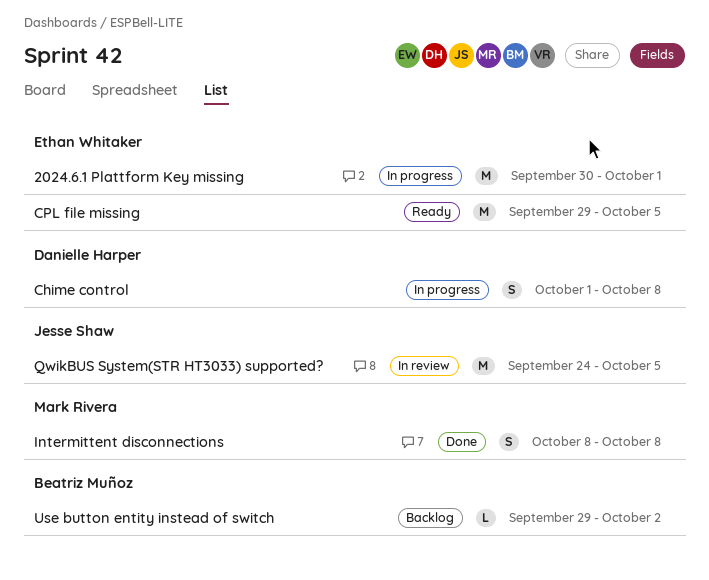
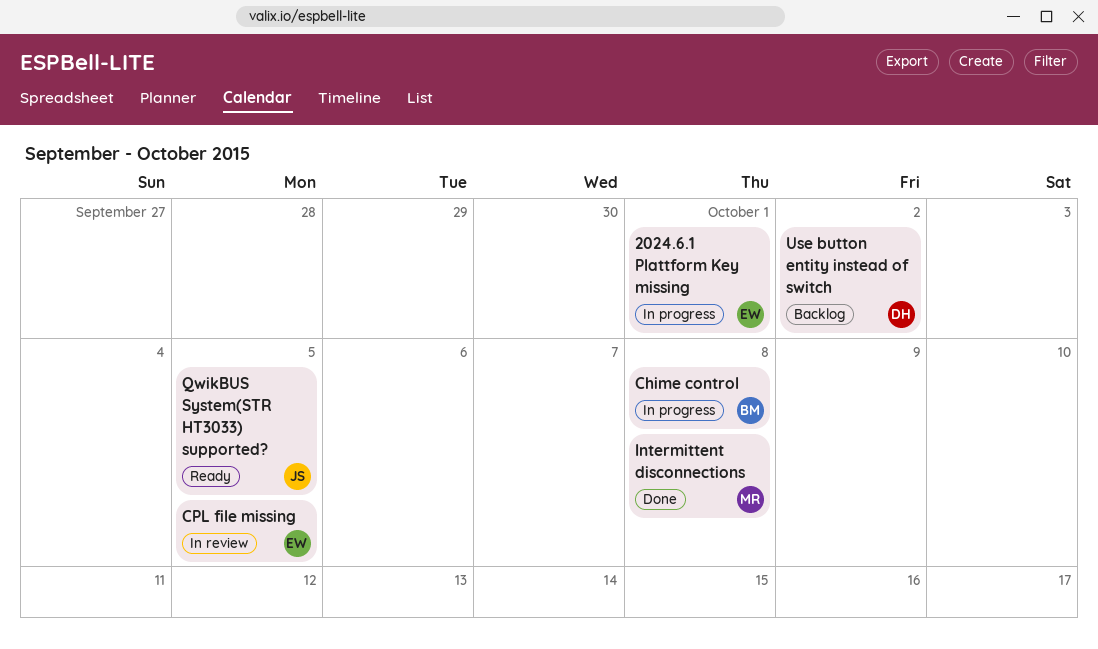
Chime control, owner: Danielle Harper -> Beatriz Muñoz
CPL file missing, status: Ready -> In review
QwikBUS System(STR HT3033) supported?, status: In review -> Ready
Use button entity instead of switch, owner: Beatriz Muñoz -> Danielle Harper

